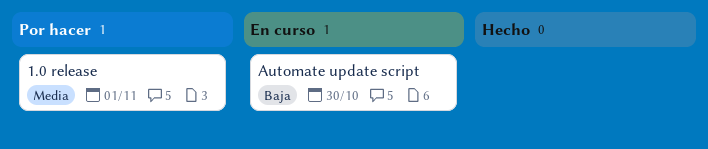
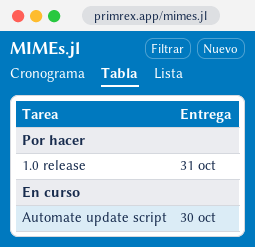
1.0 release, due: Nov 1 -> Oct 31

